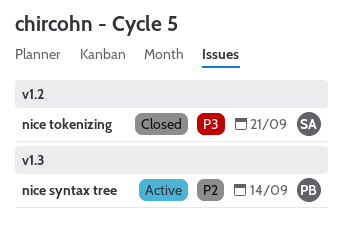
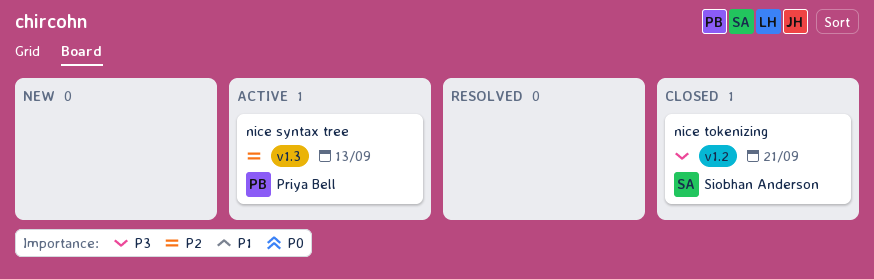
nice syntax tree, due: Sep 14 -> Sep 13

